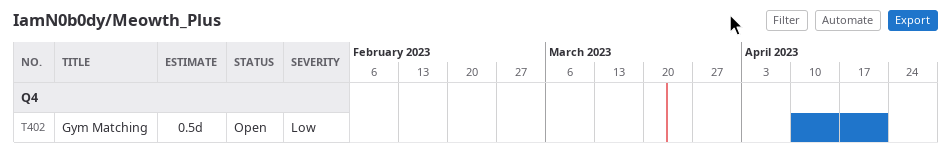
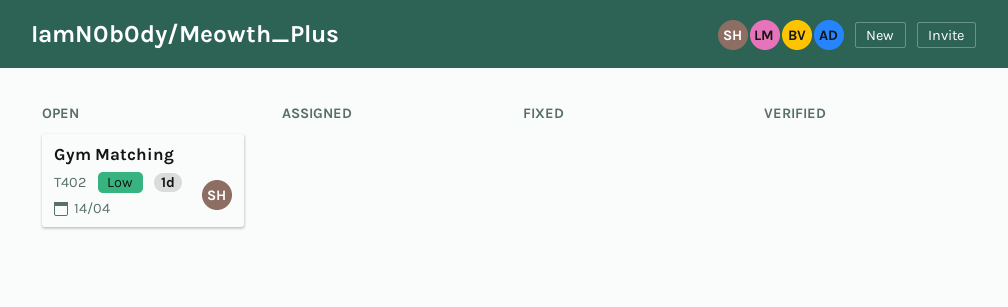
T402, estimate: 0.5d -> 1d
T402, due: Apr 21 -> Apr 14

